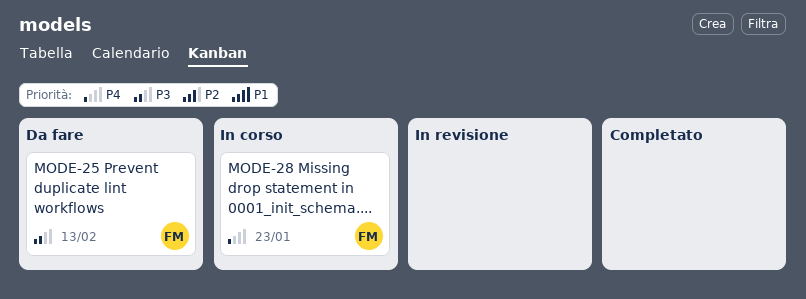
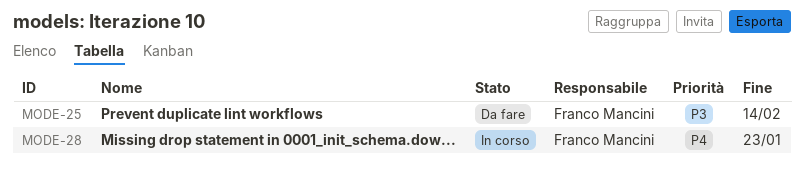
MODE-25, due: Feb 13 -> Feb 14

